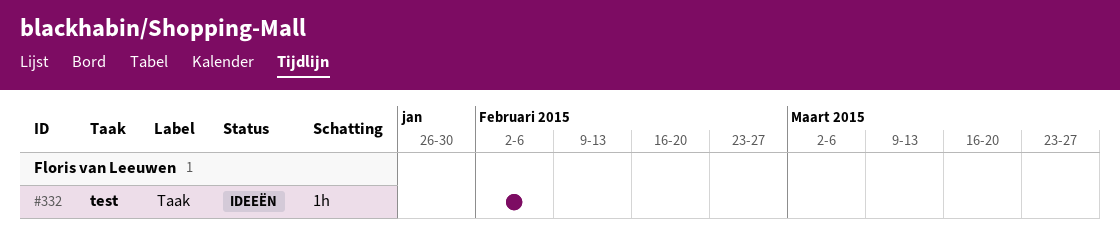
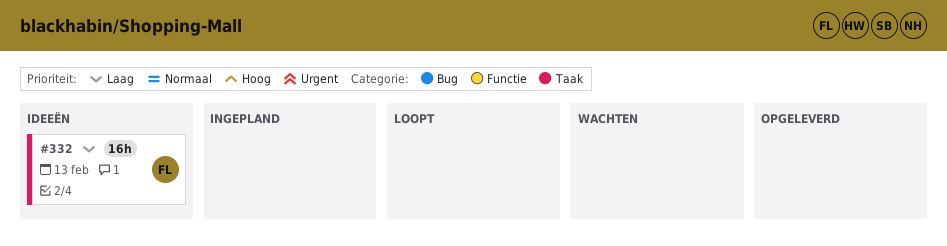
#332, estimate: 1h -> 16h
#332, due: Feb 6 -> Feb 13

